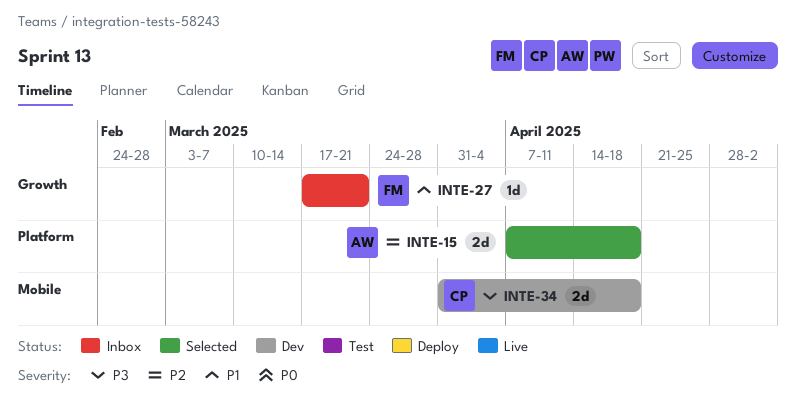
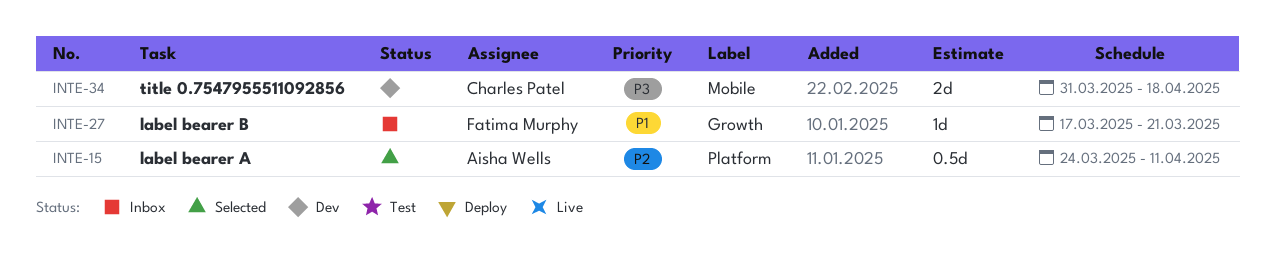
INTE-15, estimate: 2d -> 0.5d
INTE-15, start: Apr 7 -> Mar 24
INTE-15, due: Apr 18 -> Apr 11

